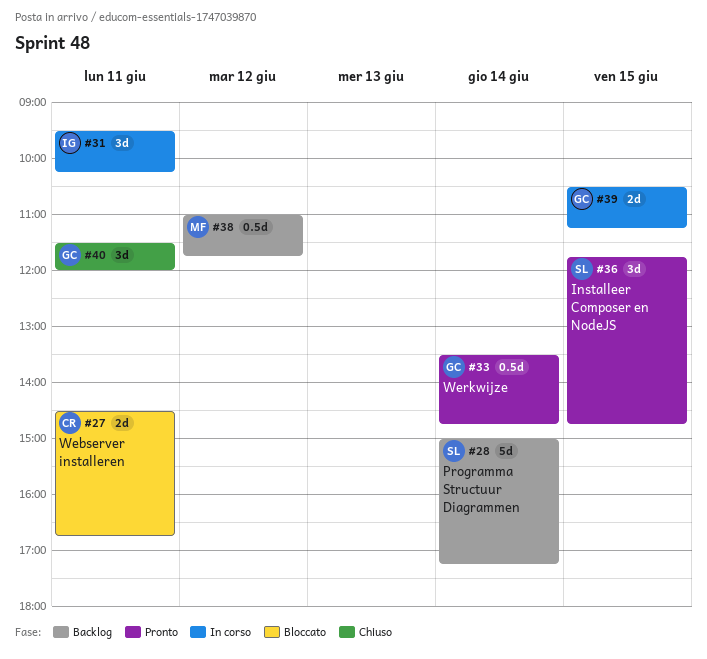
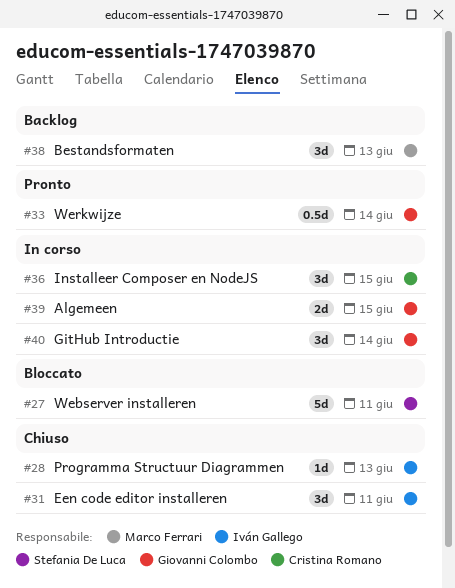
#27, owner: Cristina Romano -> Stefania De Luca
#27, estimate: 2d -> 5d
#28, status: Backlog -> Chiuso
#28, owner: Stefania De Luca -> Iván Gallego
#28, estimate: 5d -> 1d
#28, day: Jun 14 -> Jun 13
#31, status: In corso -> Chiuso
#36, status: Pronto -> In corso
#36, owner: Stefania De Luca -> Cristina Romano
#38, estimate: 0.5d -> 3d
#38, day: Jun 12 -> Jun 13
#40, status: Chiuso -> In corso
#40, day: Jun 11 -> Jun 14

